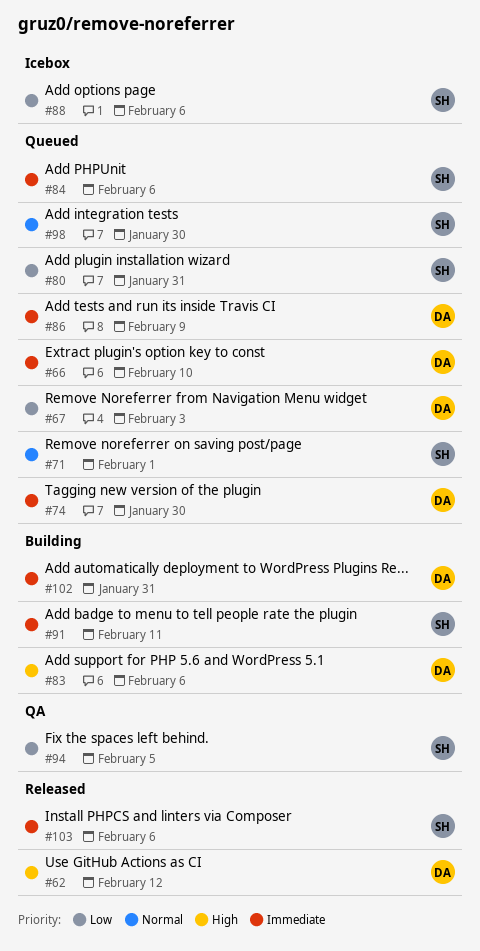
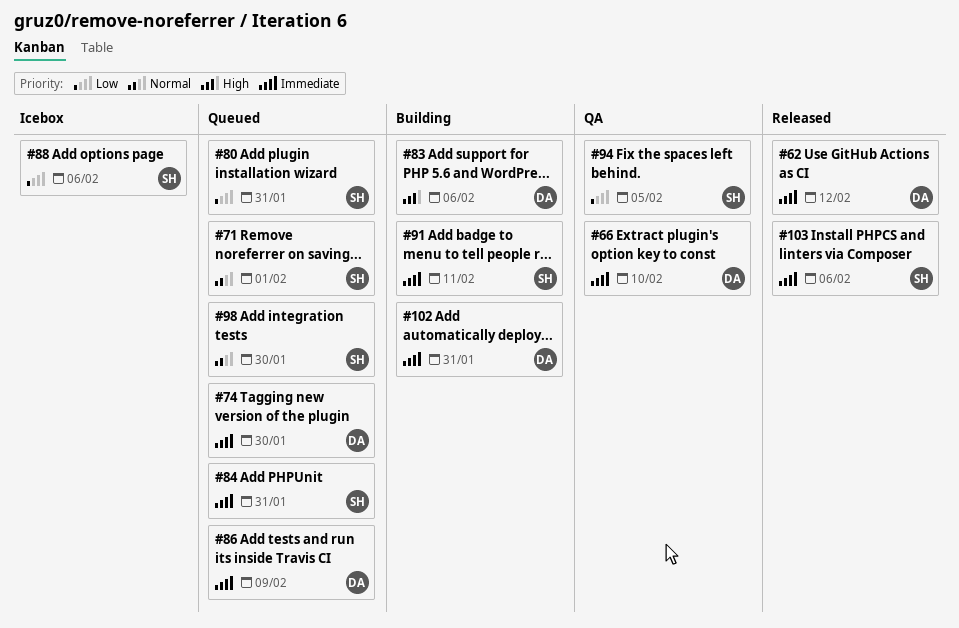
#62, priority: High -> Immediate
#66, status: Queued -> QA
#67: present -> none
#84, due: Feb 6 -> Jan 31

